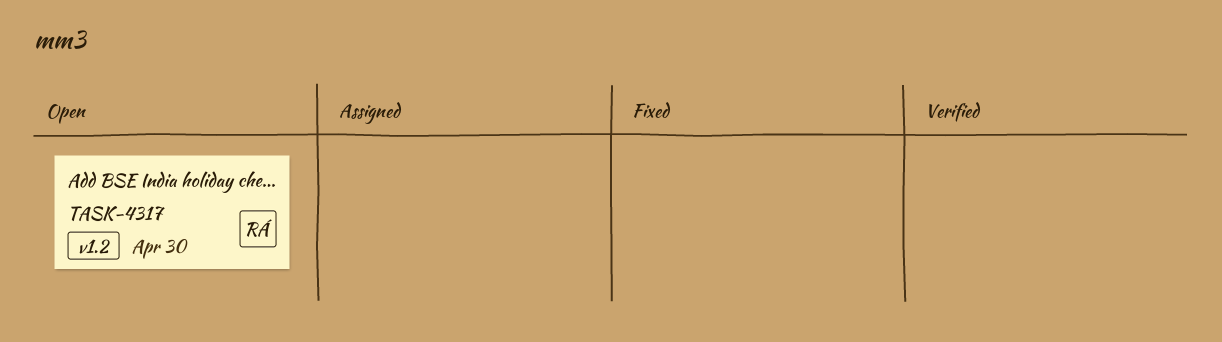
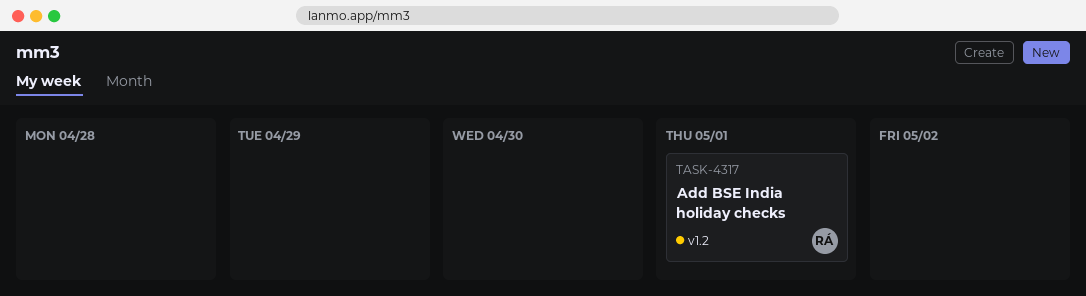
TASK-4317, due: Apr 30 -> May 1

